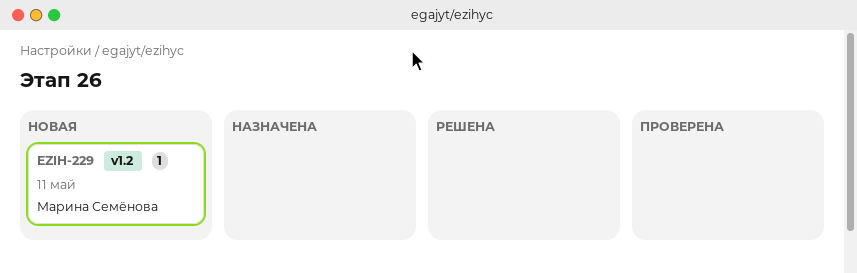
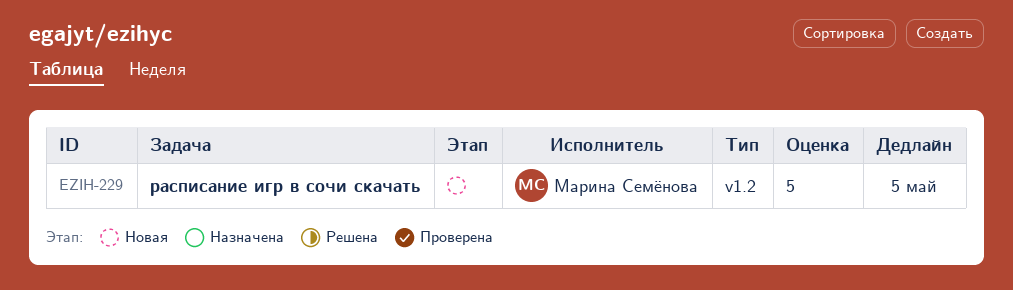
EZIH-229, estimate: 1 -> 5
EZIH-229, due: May 11 -> May 5

